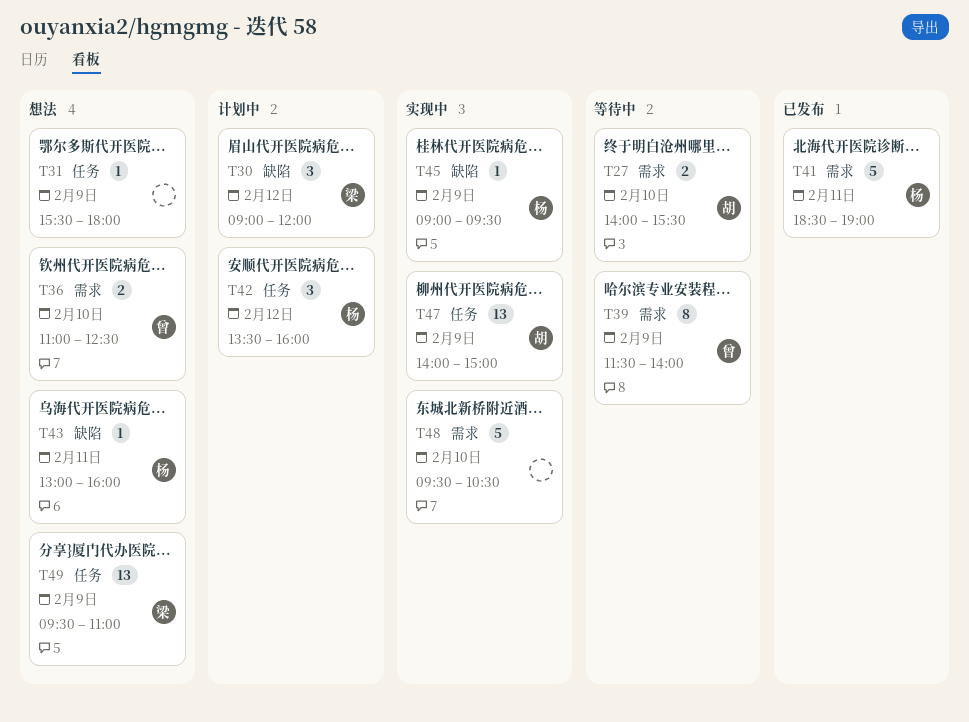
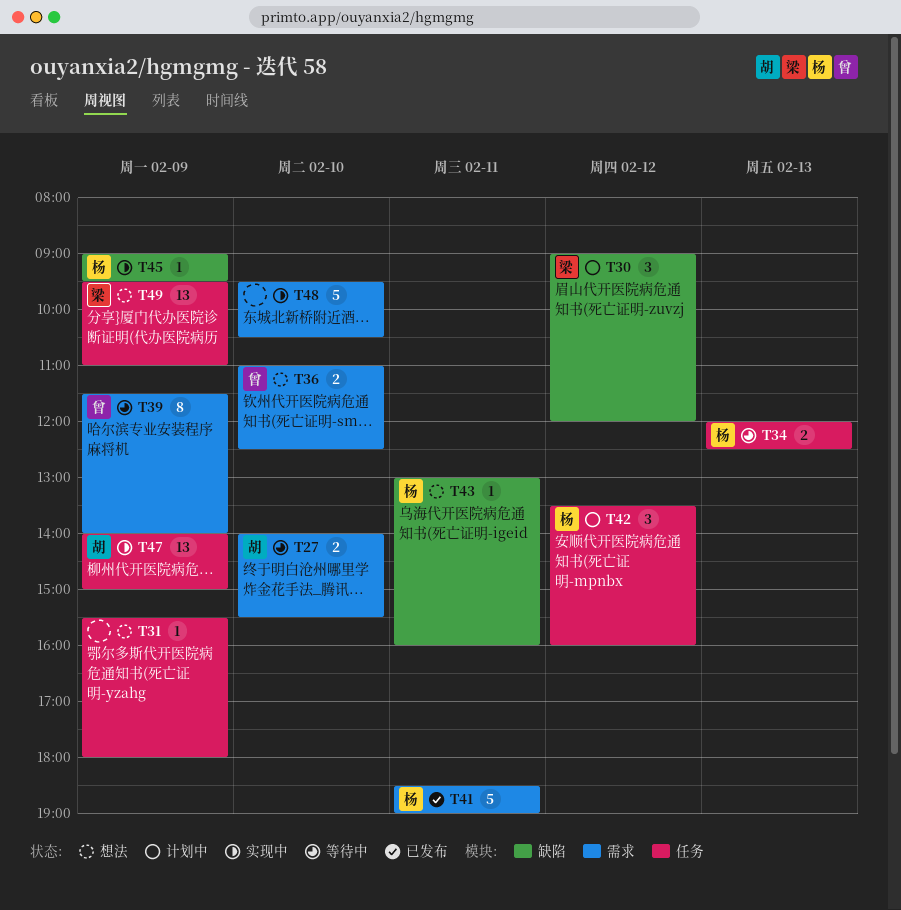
T34: none -> present

